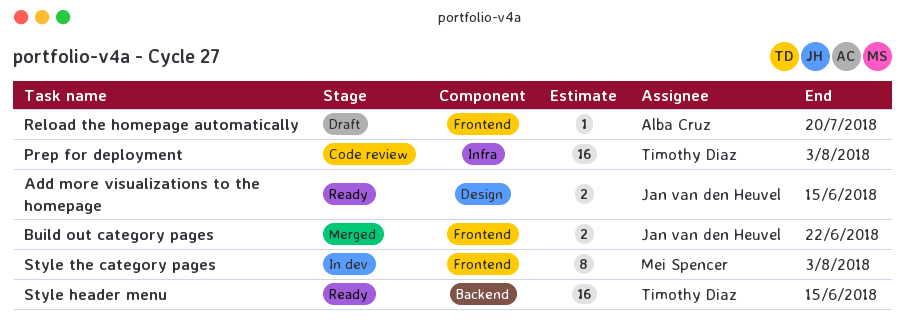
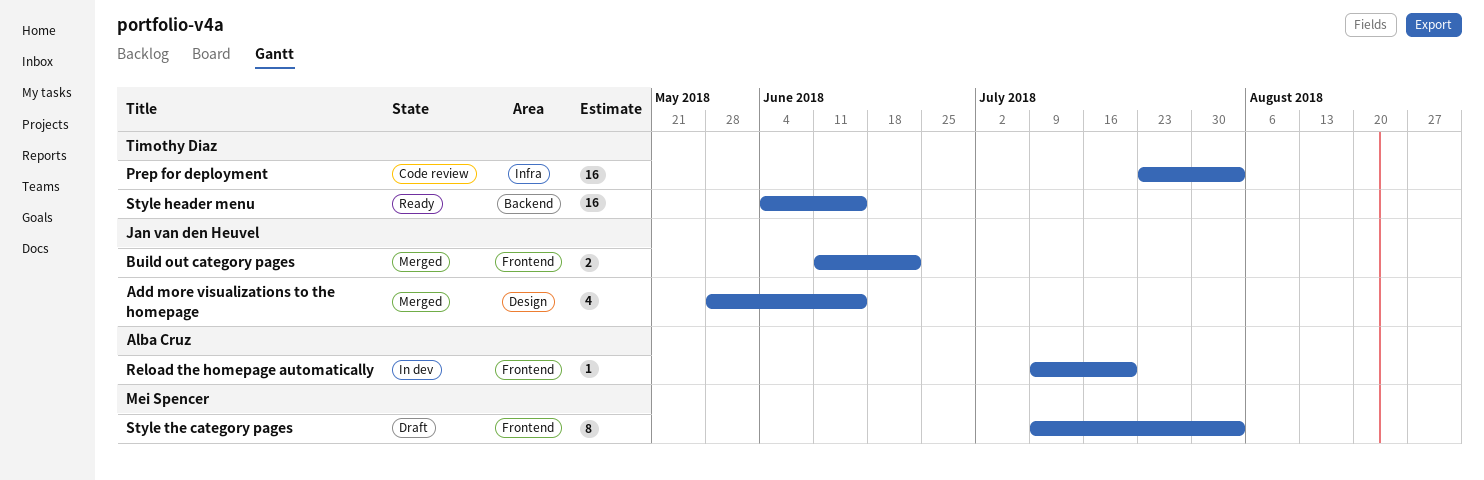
Add more visualizations to the homepage, status: Ready -> Merged
Add more visualizations to the homepage, estimate: 2 -> 4
Reload the homepage automatically, status: Draft -> In dev
Style the category pages, status: In dev -> Draft

